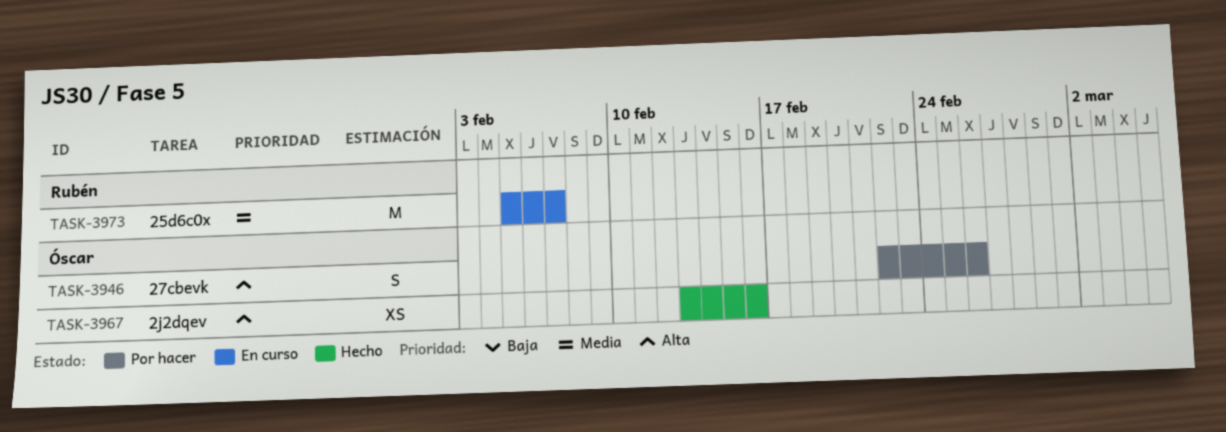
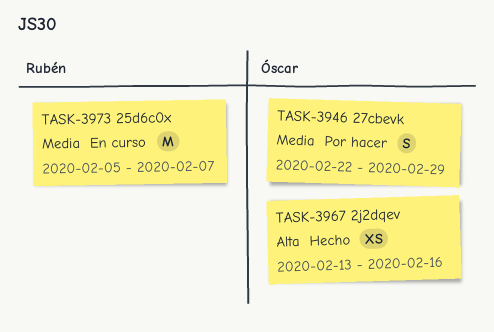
TASK-3946, priority: Alta -> Media
TASK-3946, due: Feb 26 -> Feb 29

